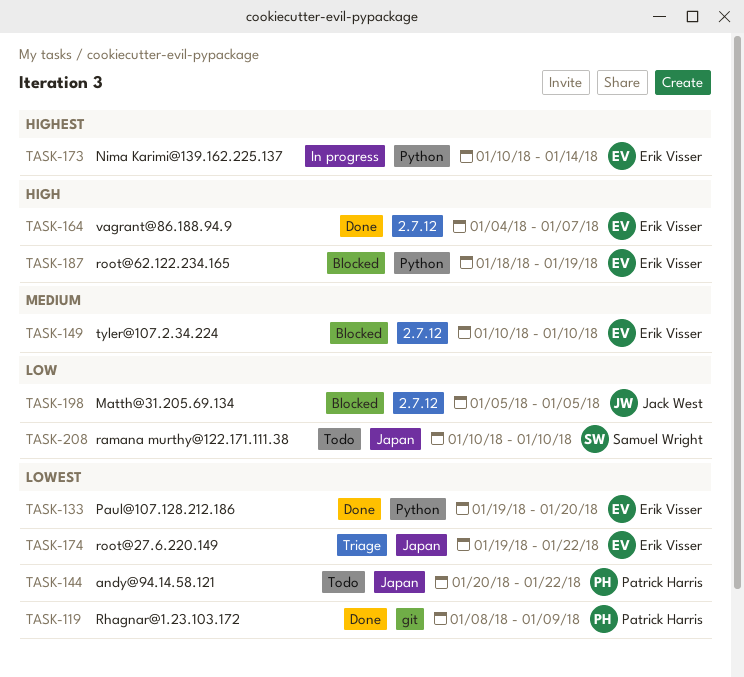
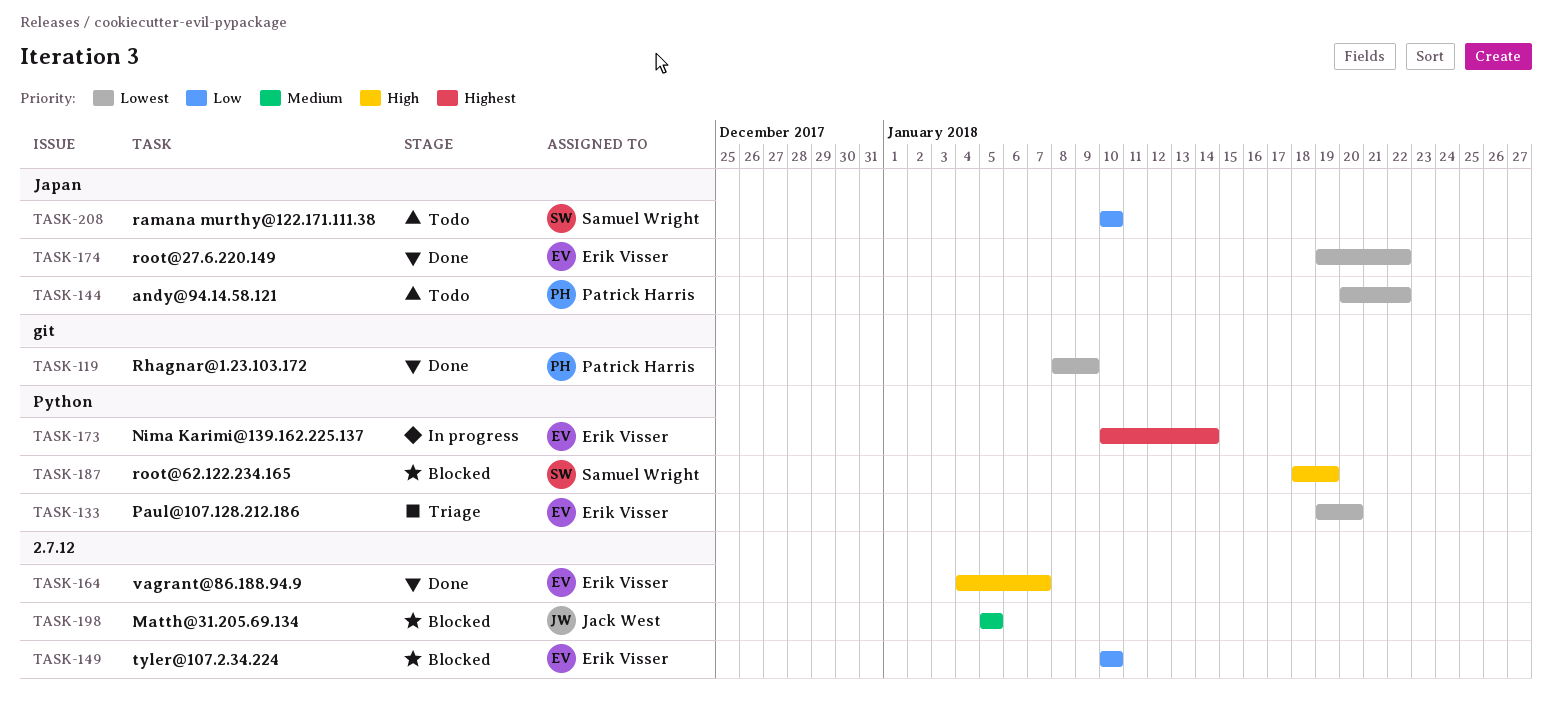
TASK-133, status: Done -> Triage
TASK-149, priority: Medium -> Low
TASK-174, status: Triage -> Done
TASK-187, owner: Erik Visser -> Samuel Wright
TASK-198, priority: Low -> Medium

